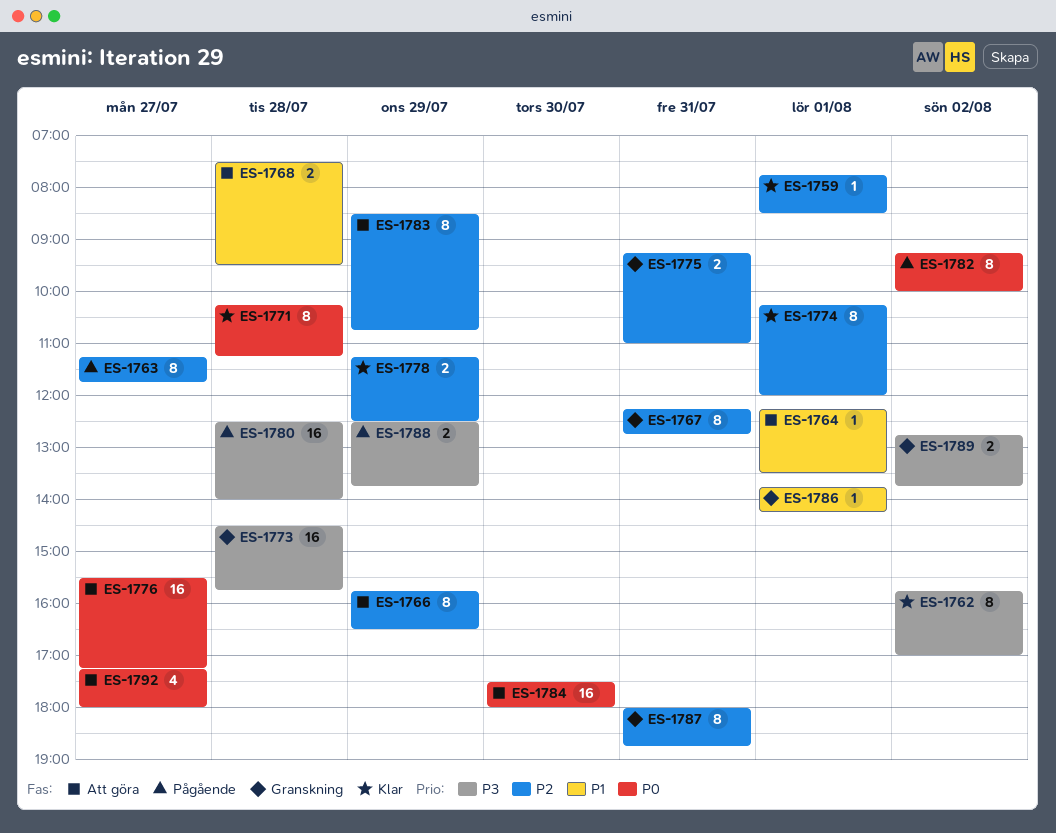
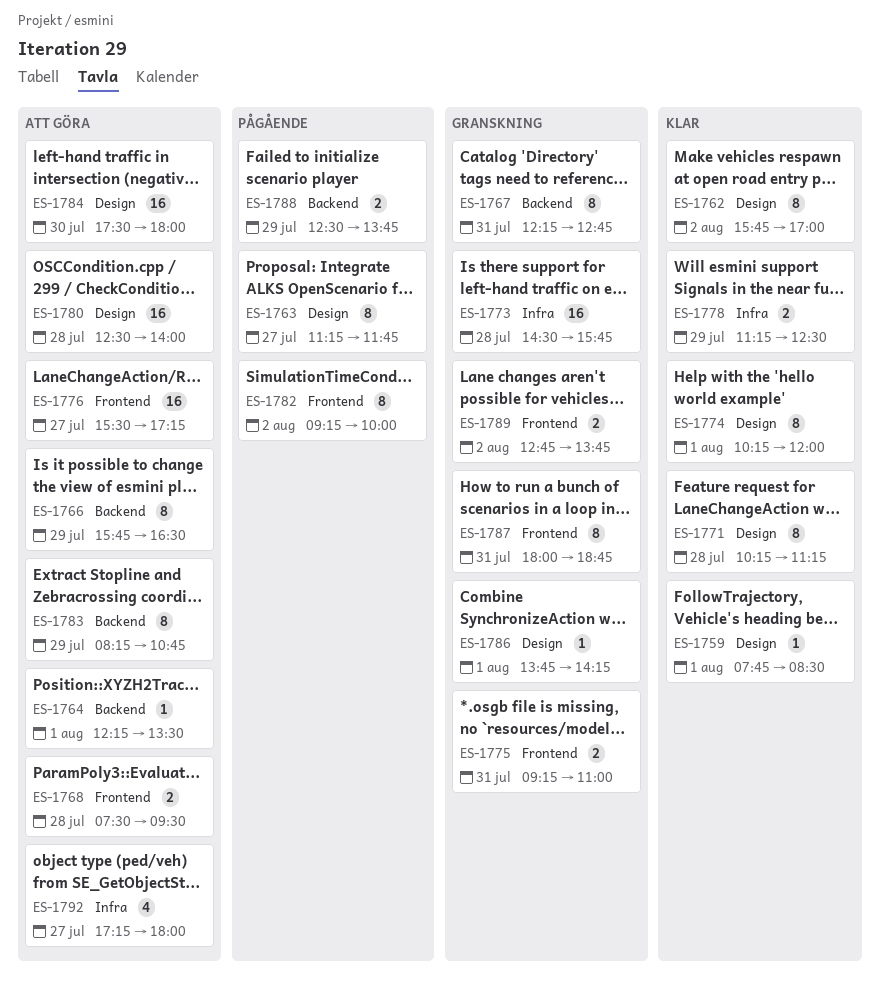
ES-1780, status: Pågående -> Att göra
ES-1783, begins: 08:30 -> 08:15

